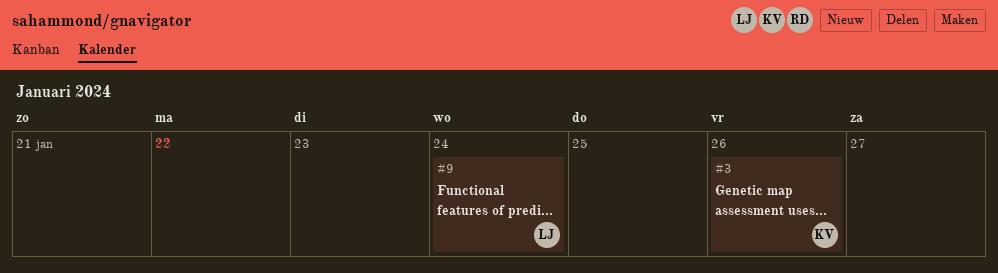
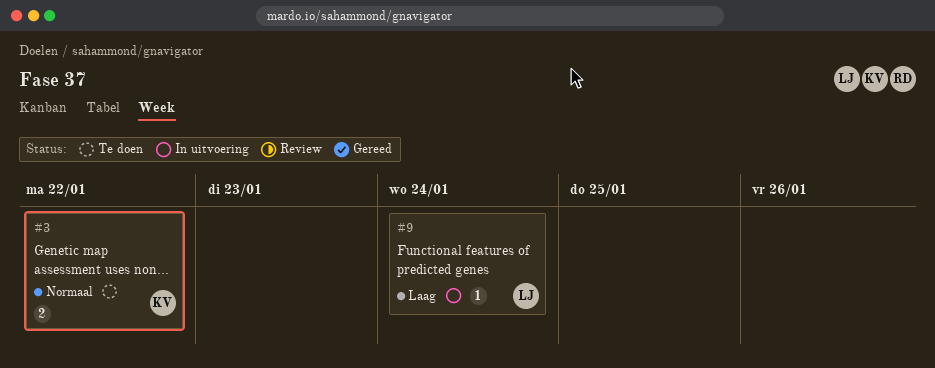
#3, due: Jan 26 -> Jan 22

